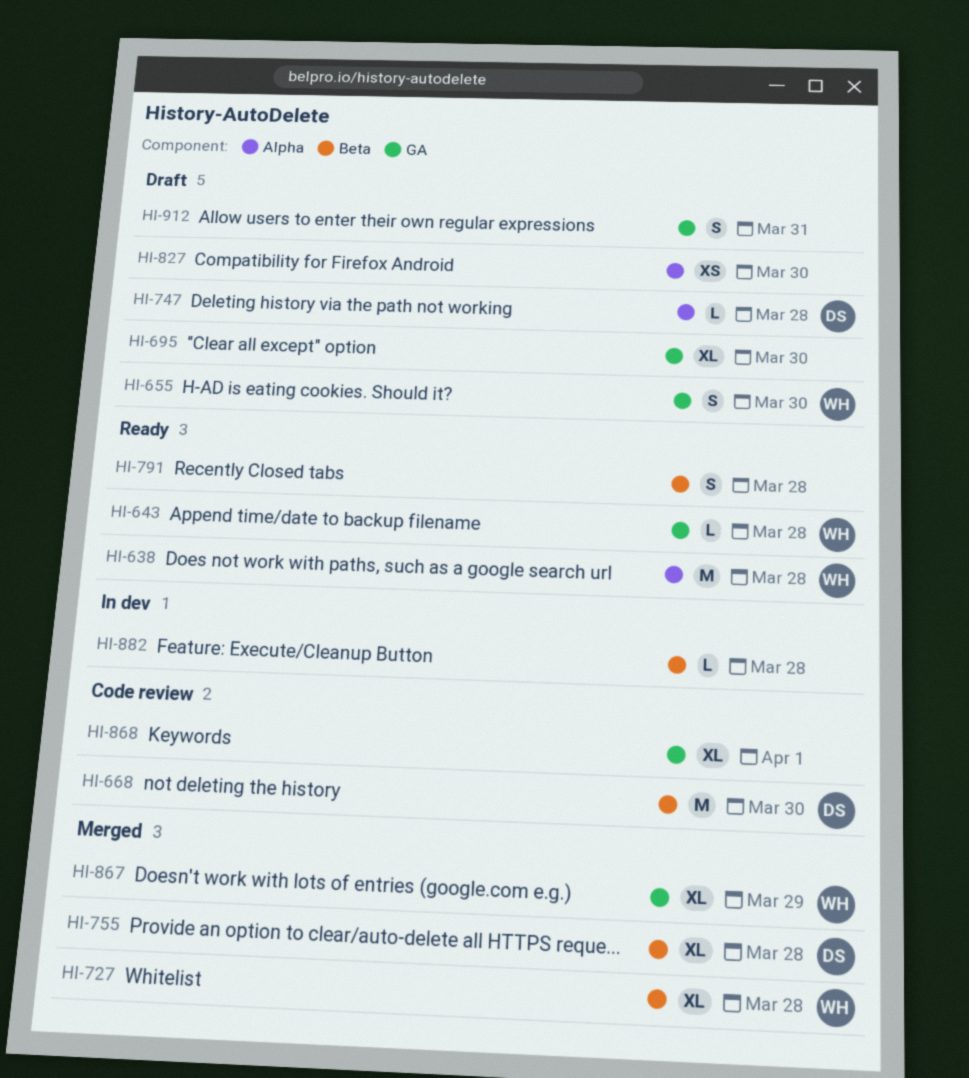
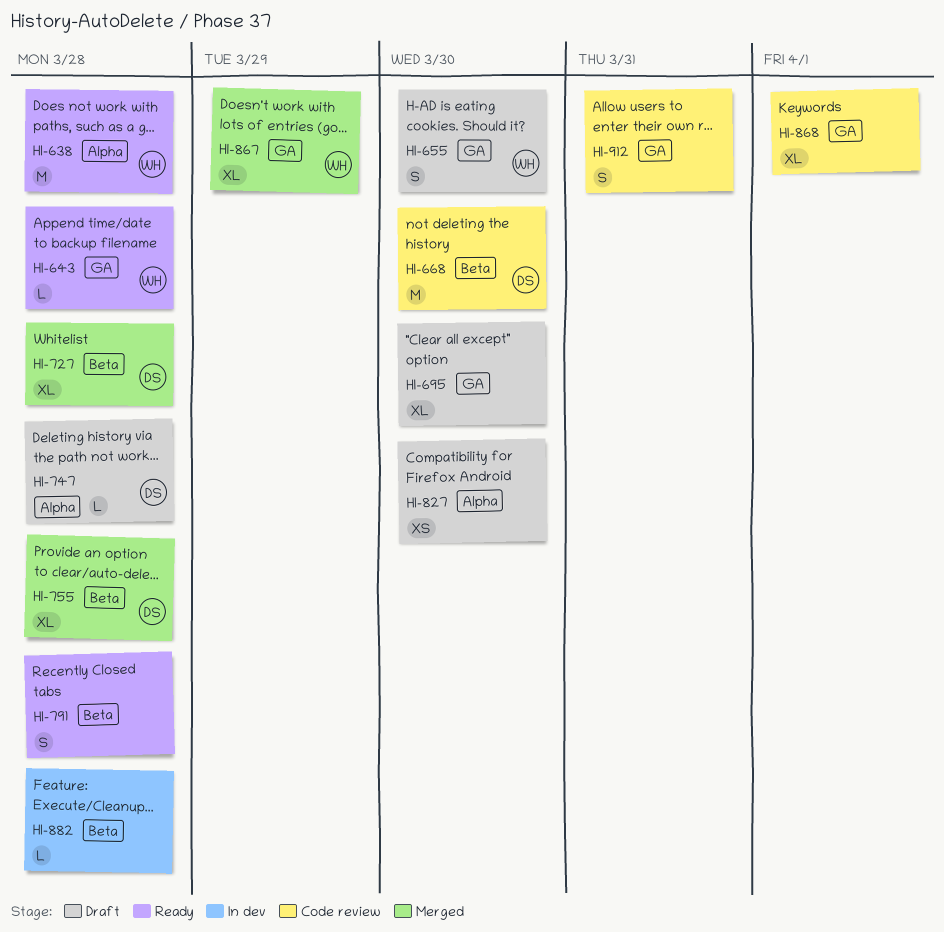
HI-727, owner: WH -> DS
HI-912, status: Draft -> Code review

